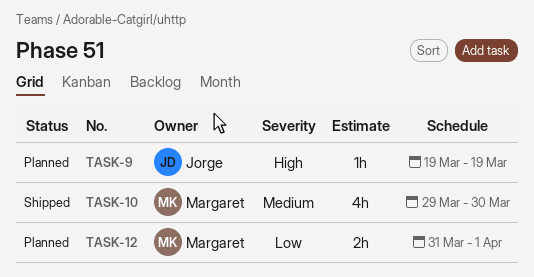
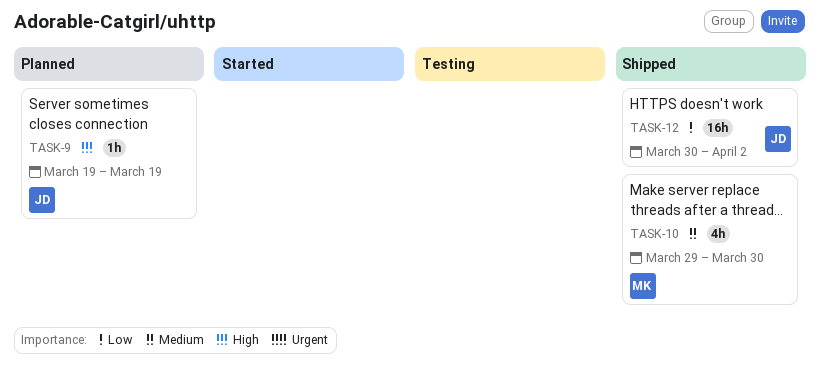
TASK-12, status: Planned -> Shipped
TASK-12, owner: Margaret -> Jorge
TASK-12, estimate: 2h -> 16h
TASK-12, start: Mar 31 -> Mar 30
TASK-12, due: Apr 1 -> Apr 2

